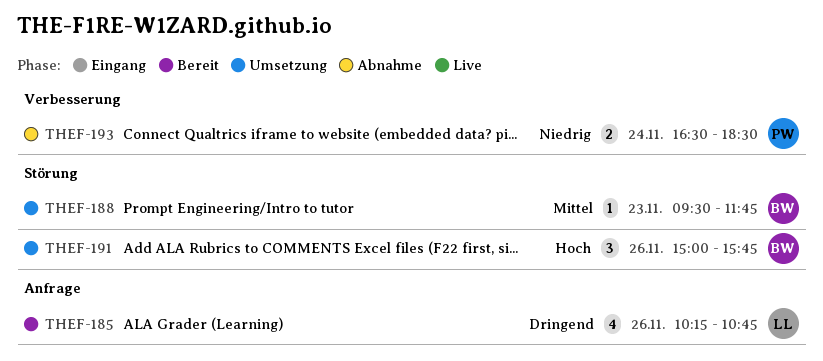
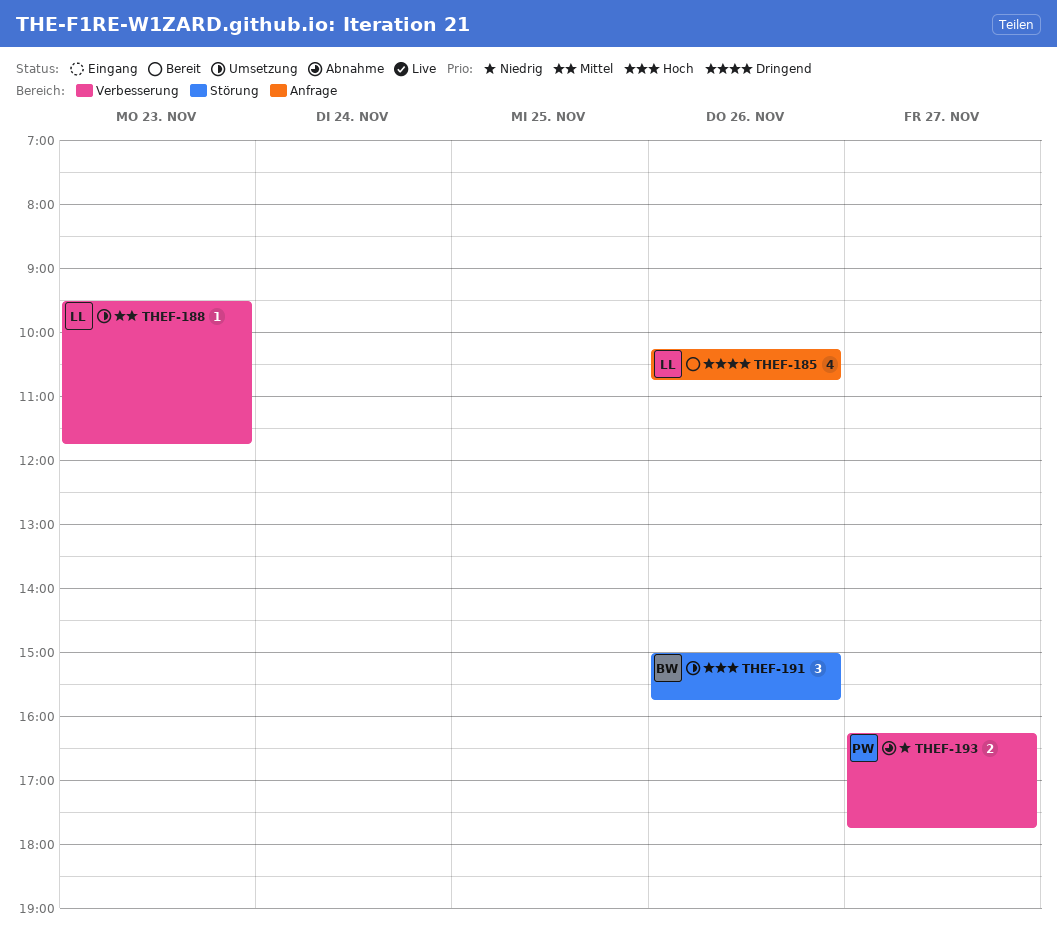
THEF-188, owner: BW -> LL
THEF-188, label: Störung -> Verbesserung
THEF-193, day: Nov 24 -> Nov 27
THEF-193, begins: 16:30 -> 16:15
THEF-193, ends: 18:30 -> 17:45

